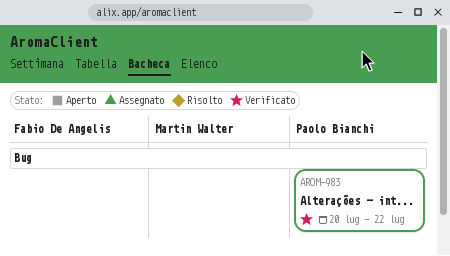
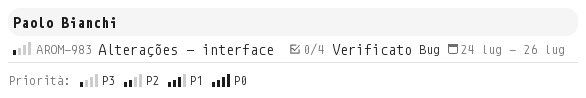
AROM-983, start: Jul 20 -> Jul 24
AROM-983, due: Jul 22 -> Jul 26

